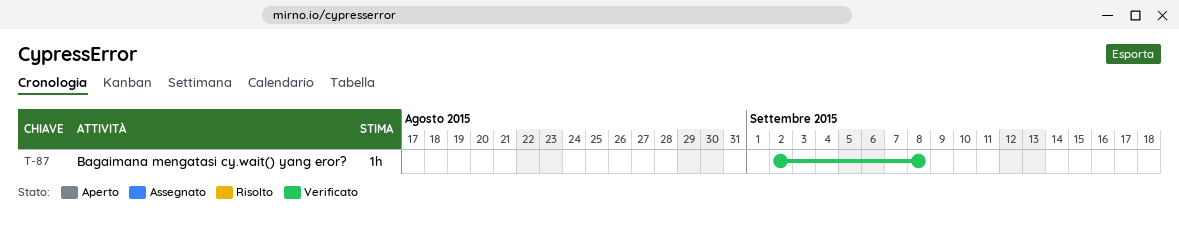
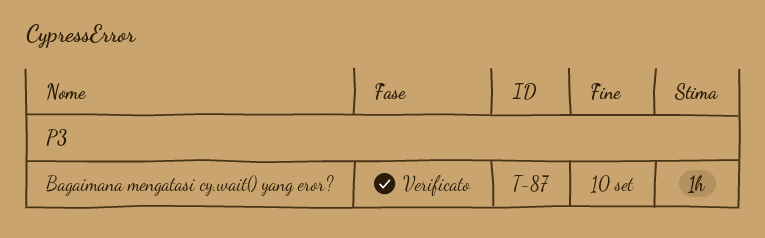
T-87, due: Sep 8 -> Sep 10

